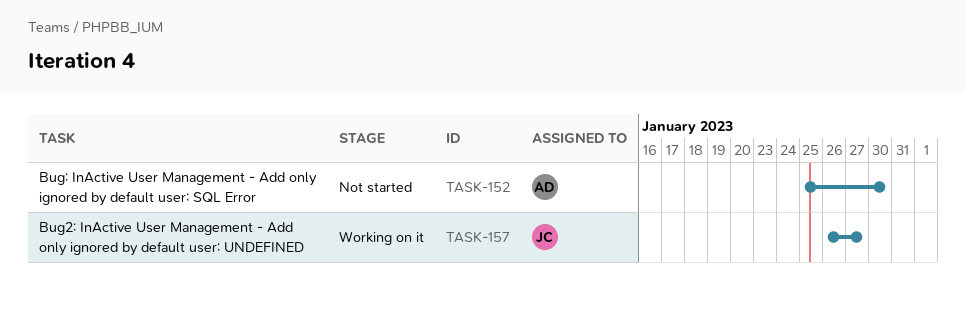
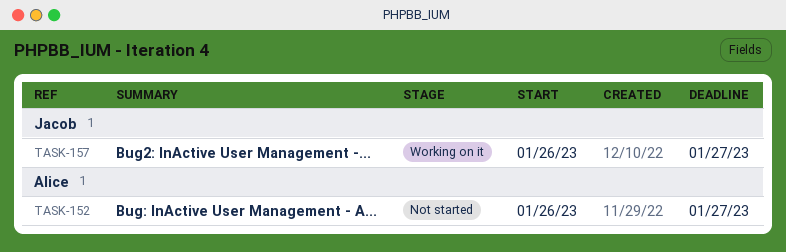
TASK-152, start: Jan 25 -> Jan 26
TASK-152, due: Jan 30 -> Jan 27

